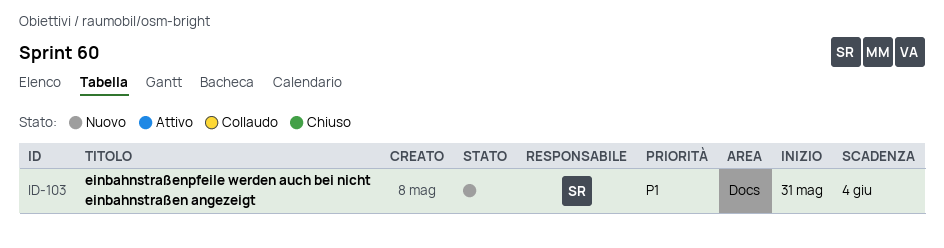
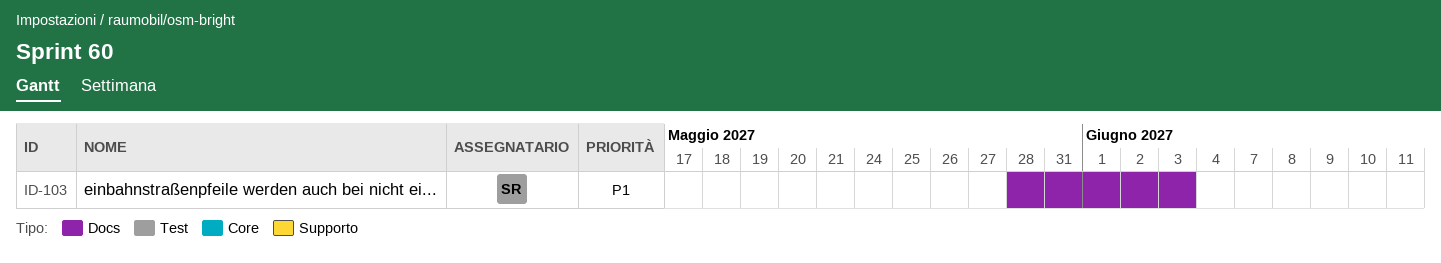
ID-103, start: May 31 -> May 28
ID-103, due: Jun 4 -> Jun 3

